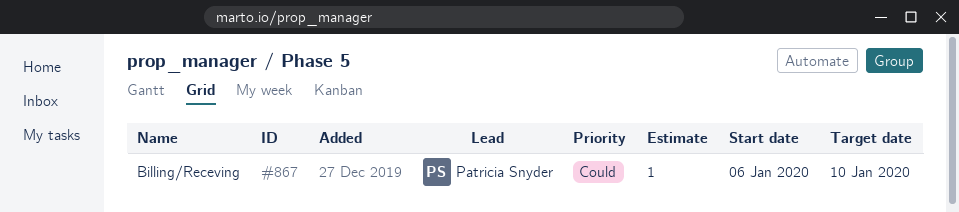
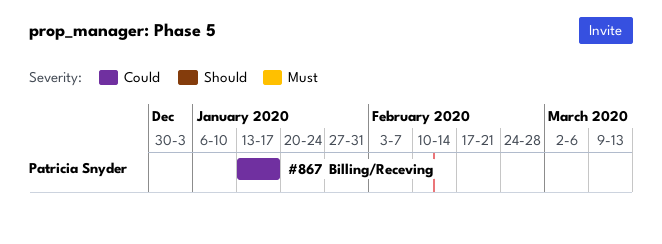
#867, start: Jan 6 -> Jan 13
#867, due: Jan 10 -> Jan 17

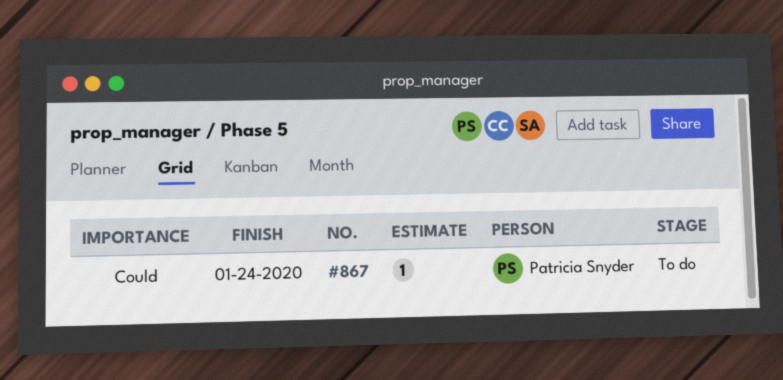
#867, due: Jan 17 -> Jan 24

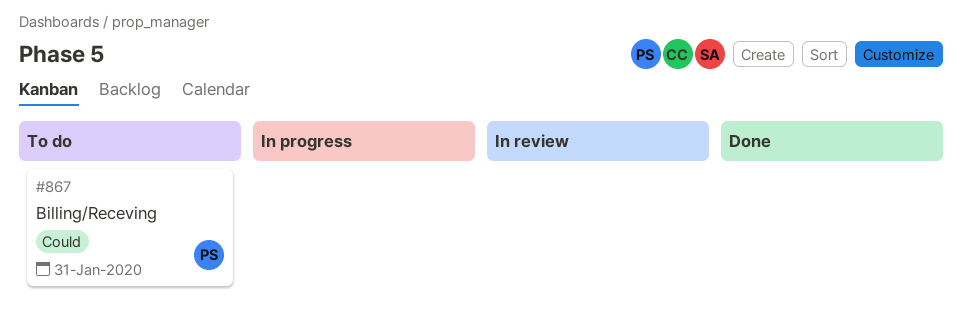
#867, due: Jan 24 -> Jan 31

